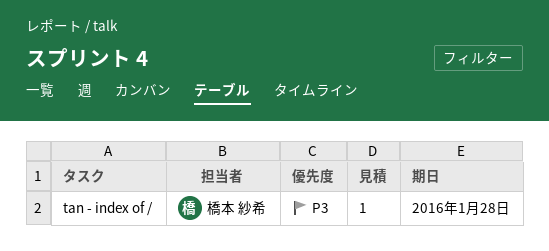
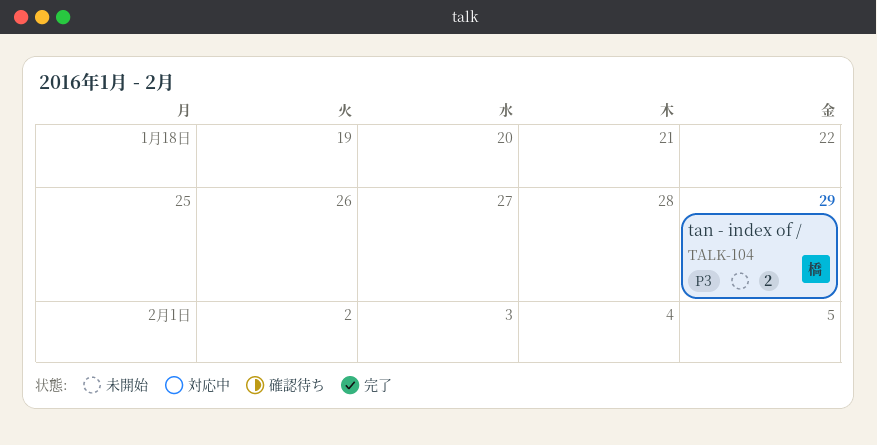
tan - index of /, estimate: 1 -> 2
tan - index of /, due: Jan 28 -> Jan 29

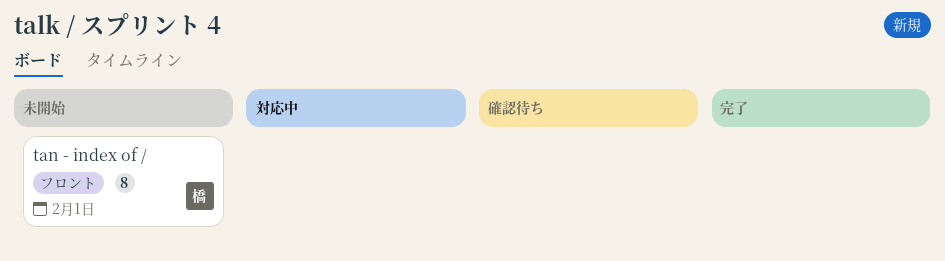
tan - index of /, estimate: 2 -> 8
tan - index of /, due: Jan 29 -> Feb 1

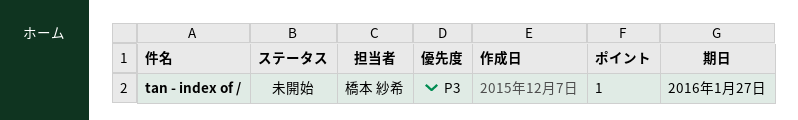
tan - index of /, estimate: 8 -> 1
tan - index of /, due: Feb 1 -> Jan 27

